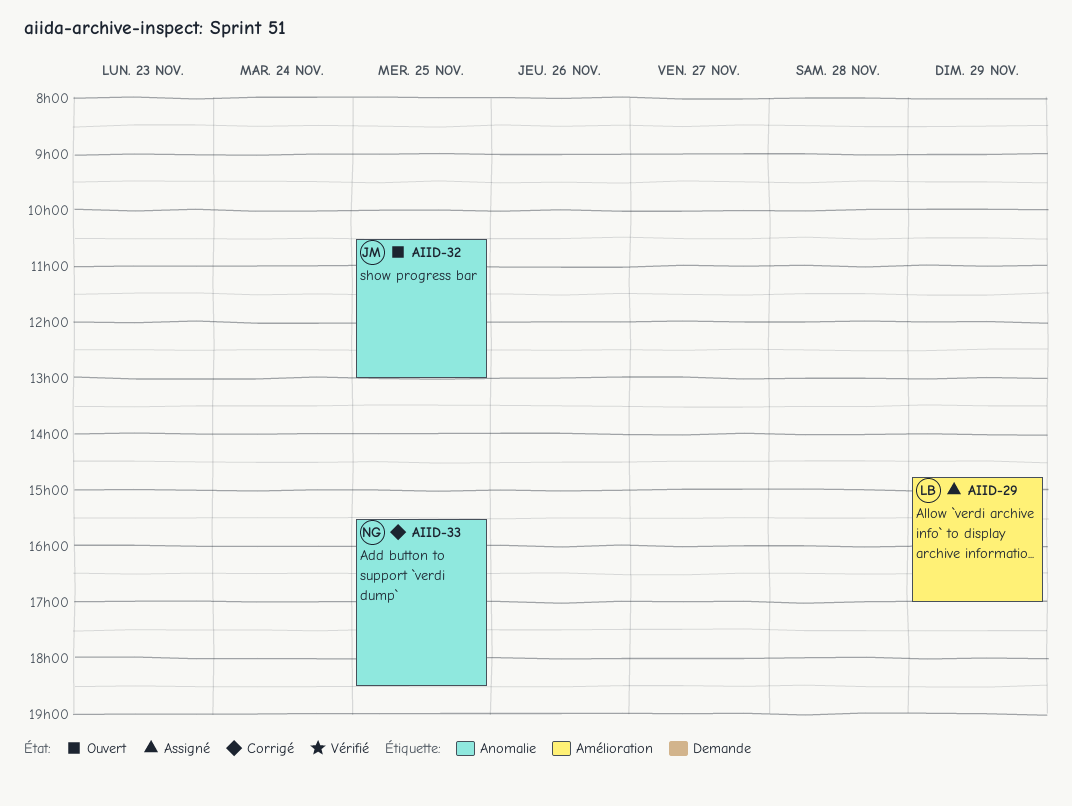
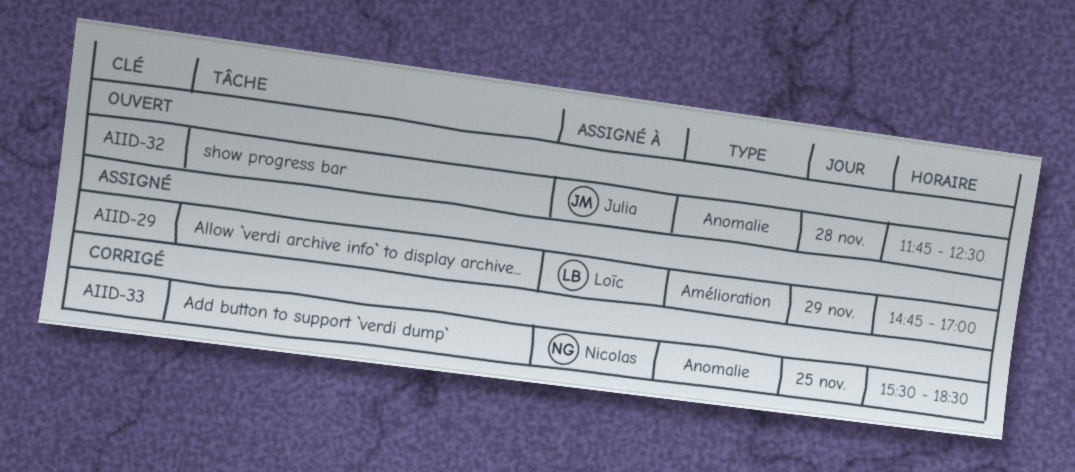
AIID-32, day: Nov 25 -> Nov 28
AIID-32, begins: 10:30 -> 11:45
AIID-32, ends: 13:00 -> 12:30

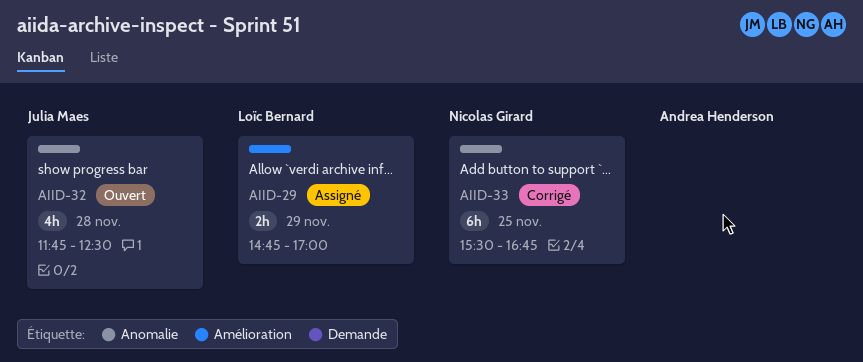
AIID-33, ends: 18:30 -> 16:45

